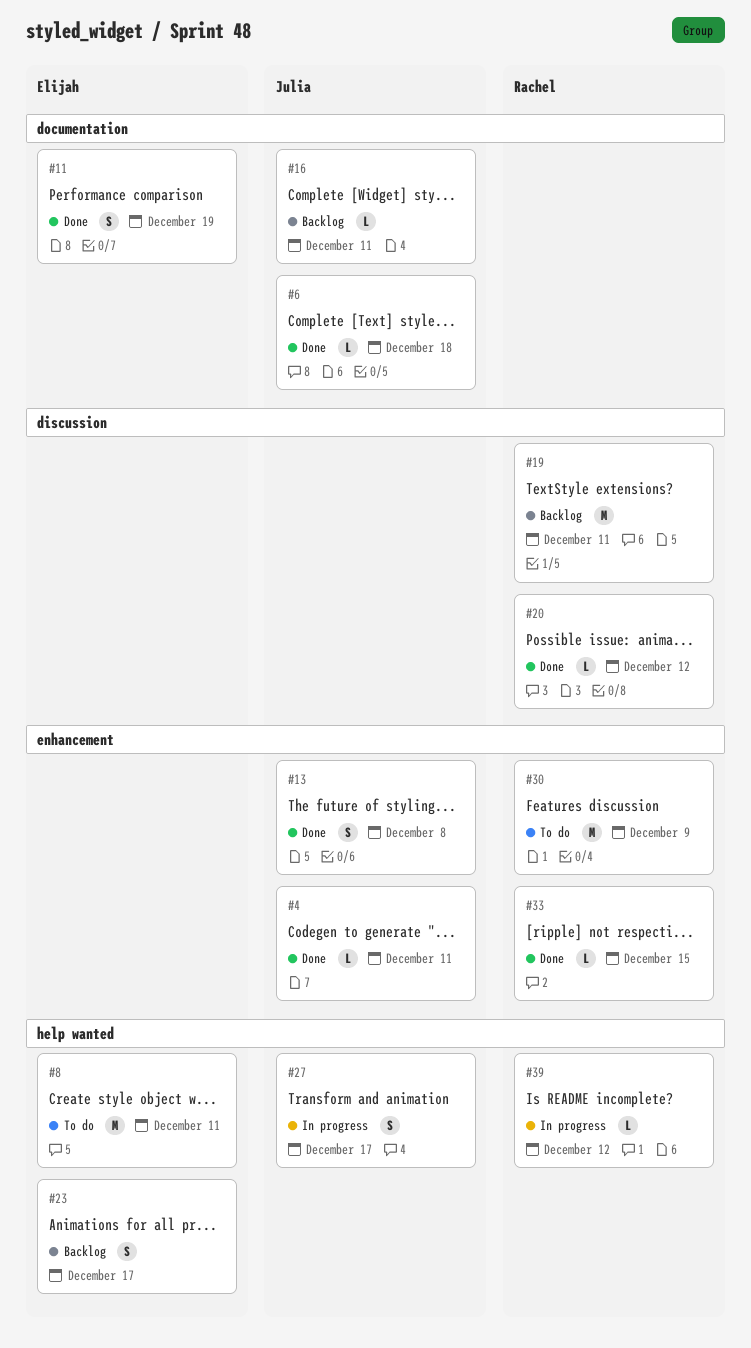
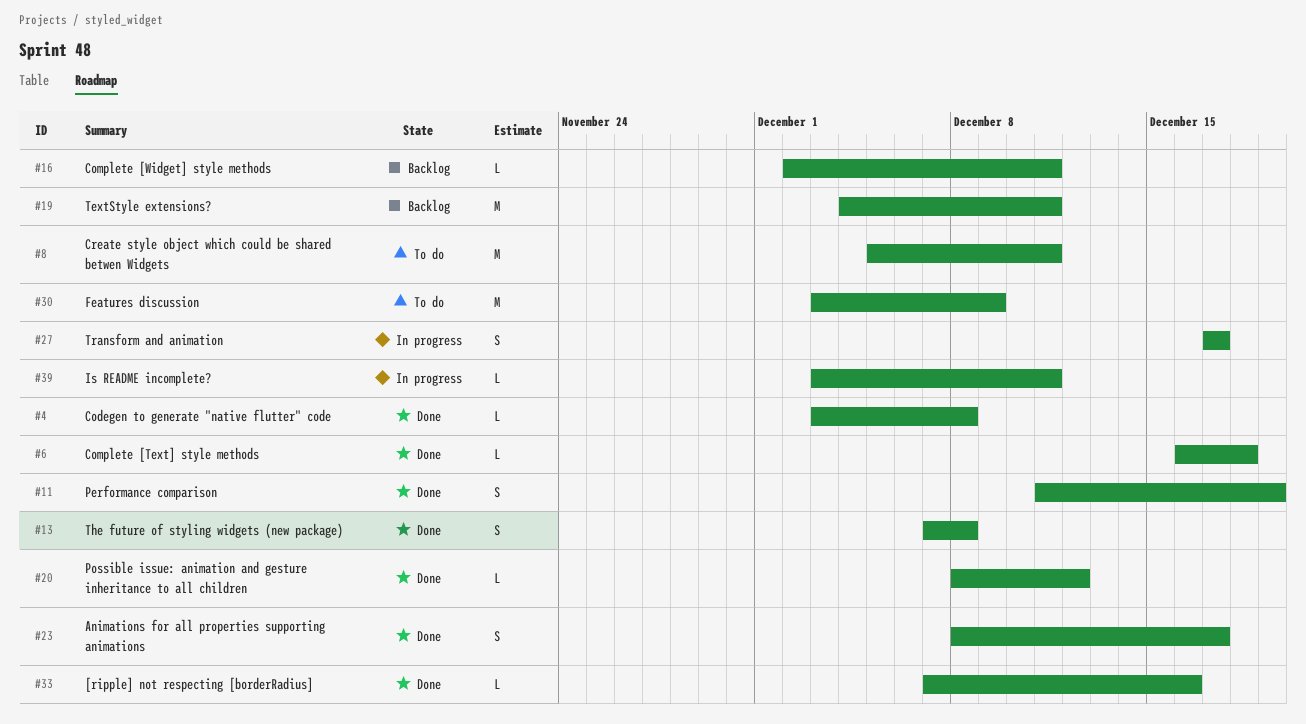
#4, due: Dec 11 -> Dec 8
#23, status: Backlog -> Done
#33, due: Dec 15 -> Dec 16
#39, due: Dec 12 -> Dec 11

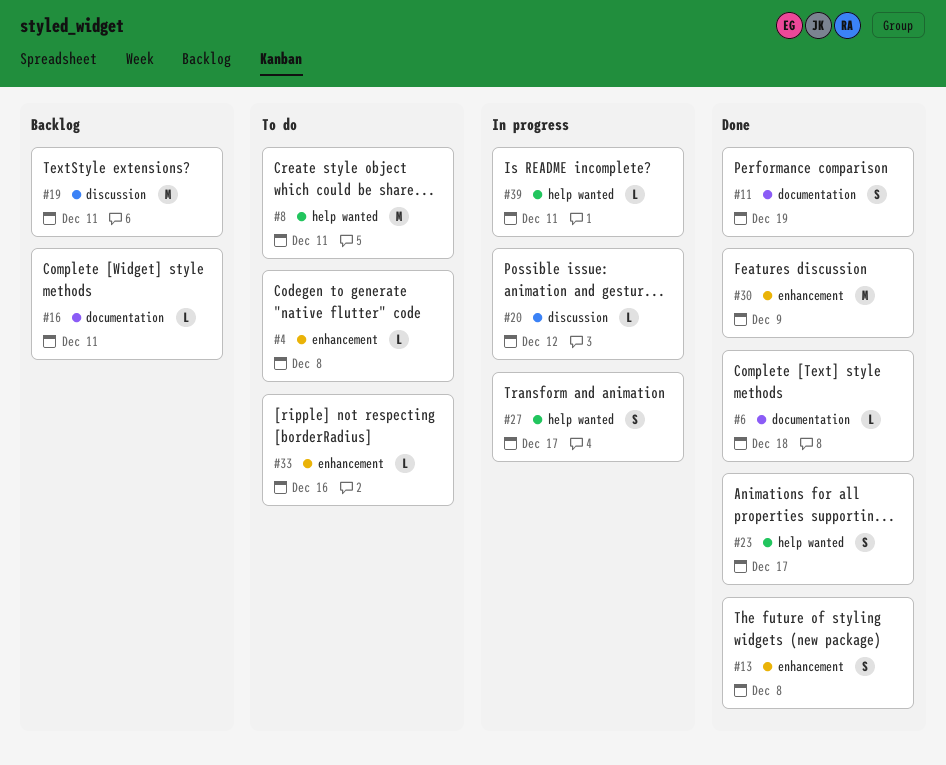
#4, status: Done -> To do
#20, status: Done -> In progress
#30, status: To do -> Done
#33, status: Done -> To do

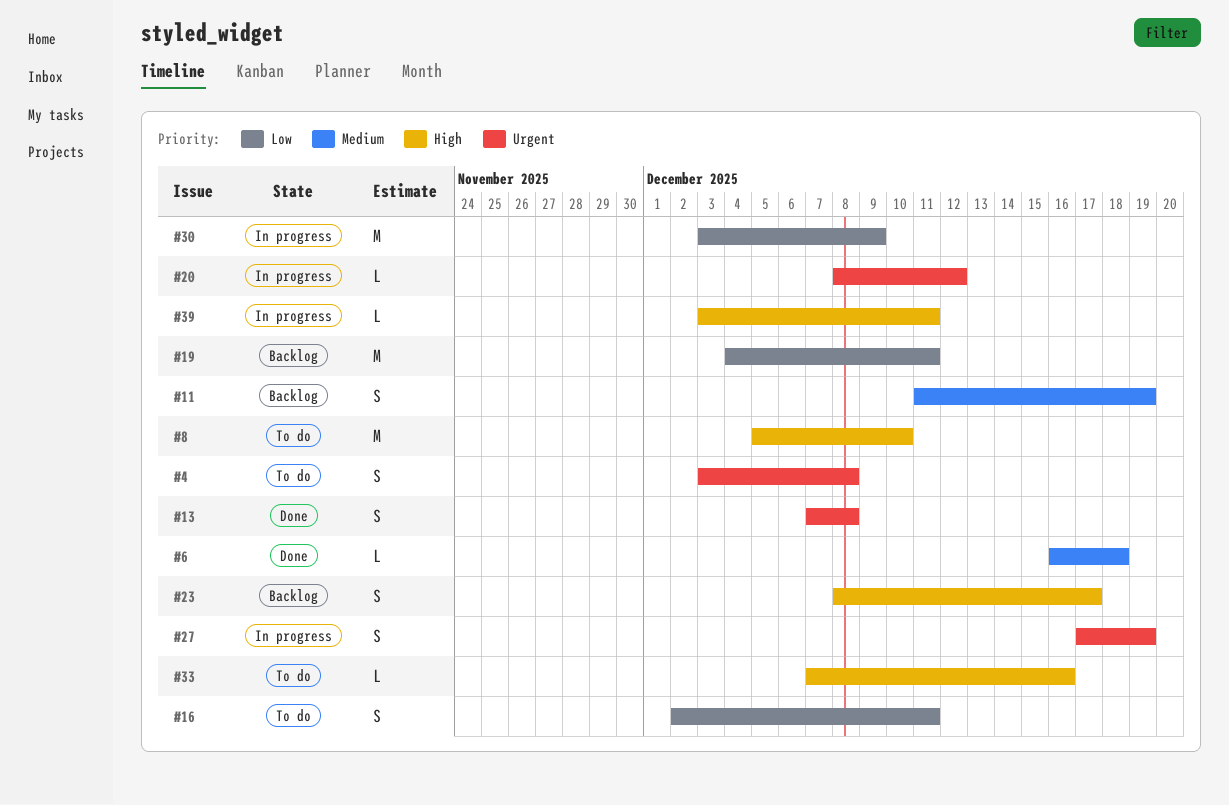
#4, estimate: L -> S
#8, due: Dec 11 -> Dec 10
#11, status: Done -> Backlog
#16, status: Backlog -> To do
#16, estimate: L -> S
#23, status: Done -> Backlog
#27, due: Dec 17 -> Dec 19
#30, status: Done -> In progress

